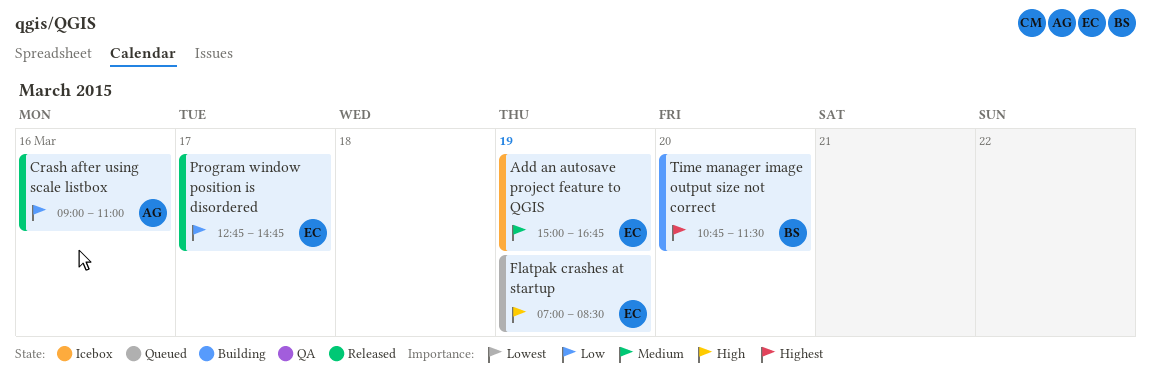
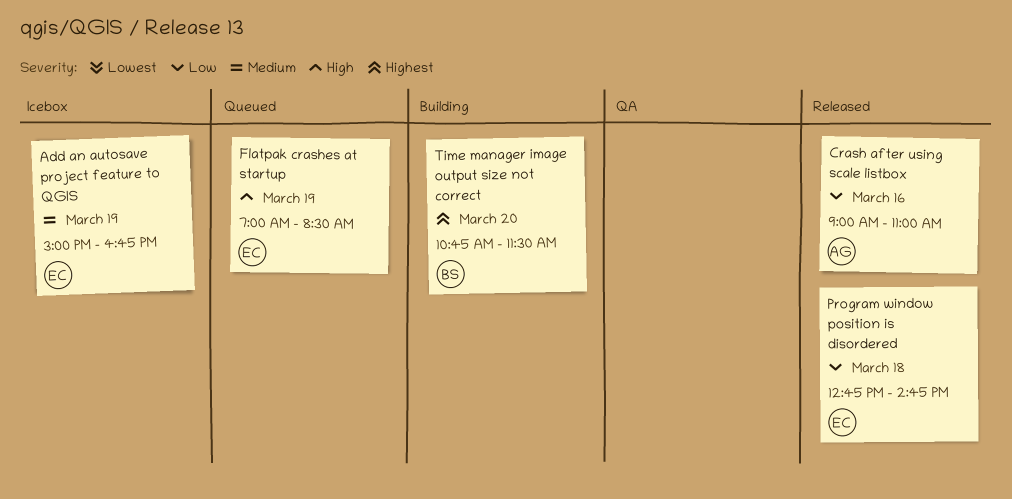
Program window position is disordered, day: Mar 17 -> Mar 18

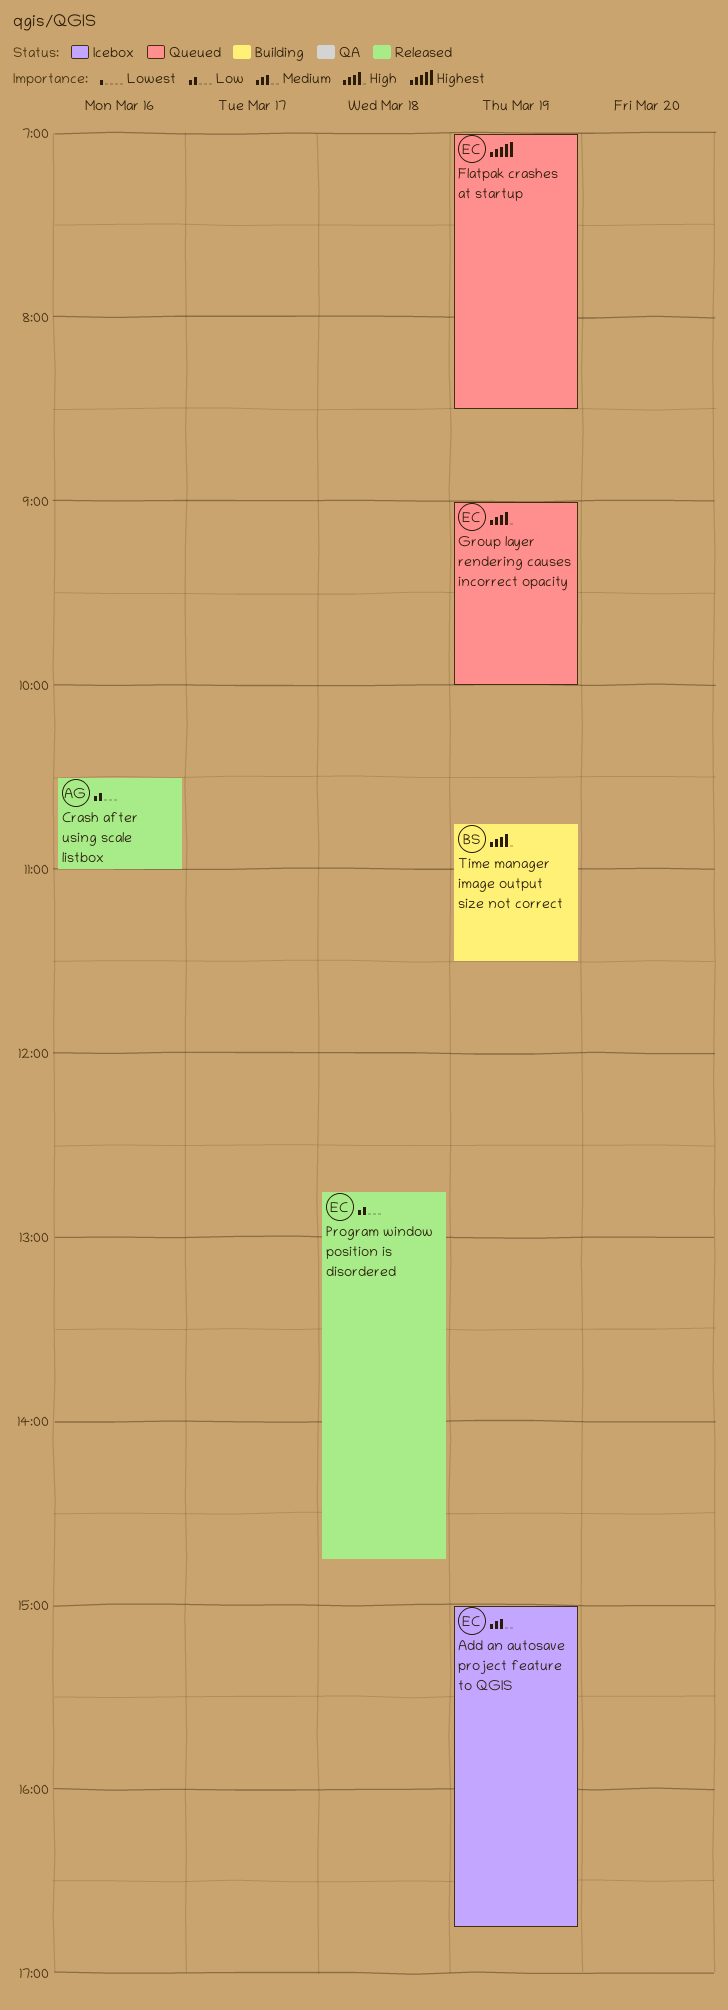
Crash after using scale listbox, begins: 09:00 -> 10:30
Flatpak crashes at startup, priority: High -> Highest
Group layer rendering causes incorrect opacity: none -> present
Time manager image output size not correct, priority: Highest -> High
Time manager image output size not correct, day: Mar 20 -> Mar 19

